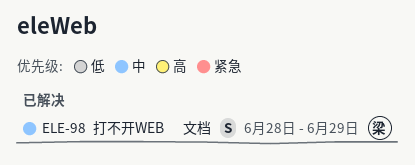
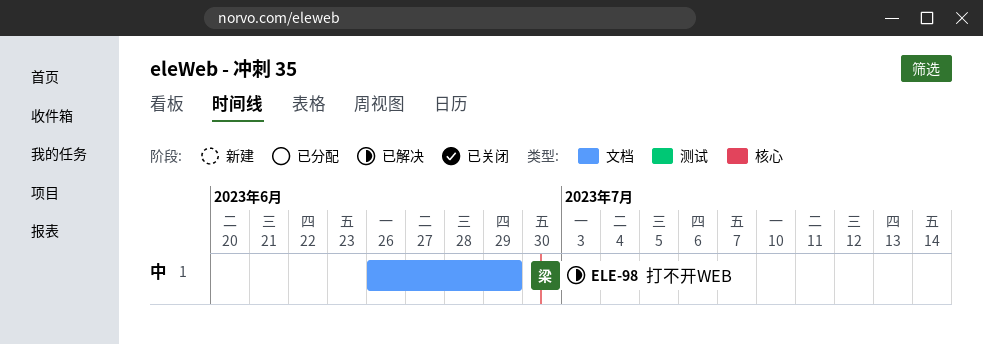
ELE-98, start: Jun 28 -> Jun 26

